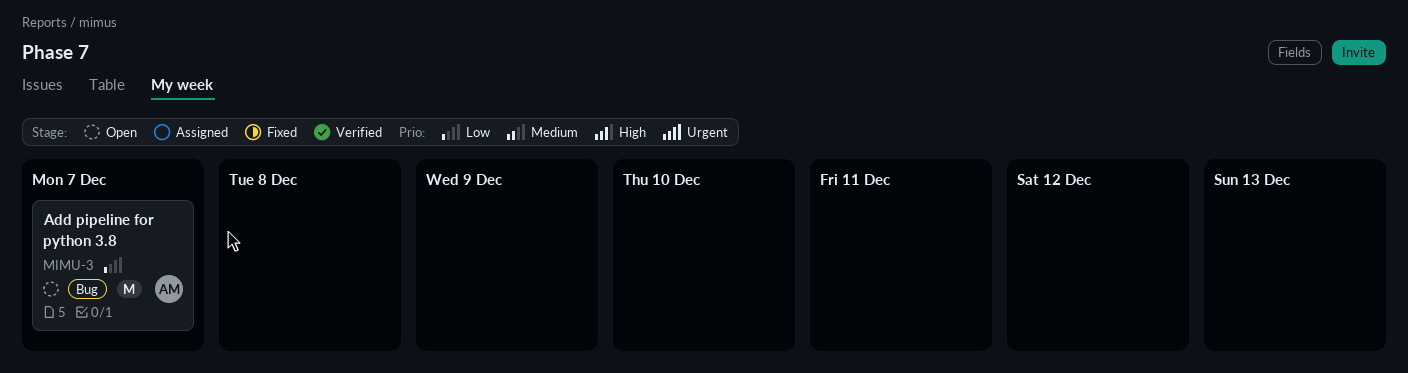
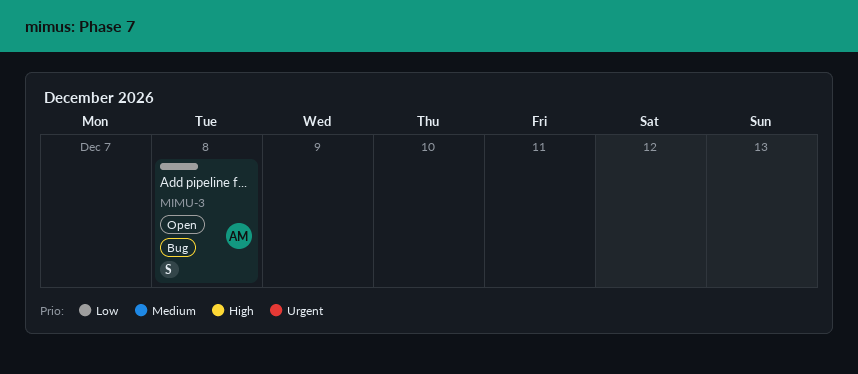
MIMU-3, estimate: M -> S
MIMU-3, due: Dec 7 -> Dec 8

